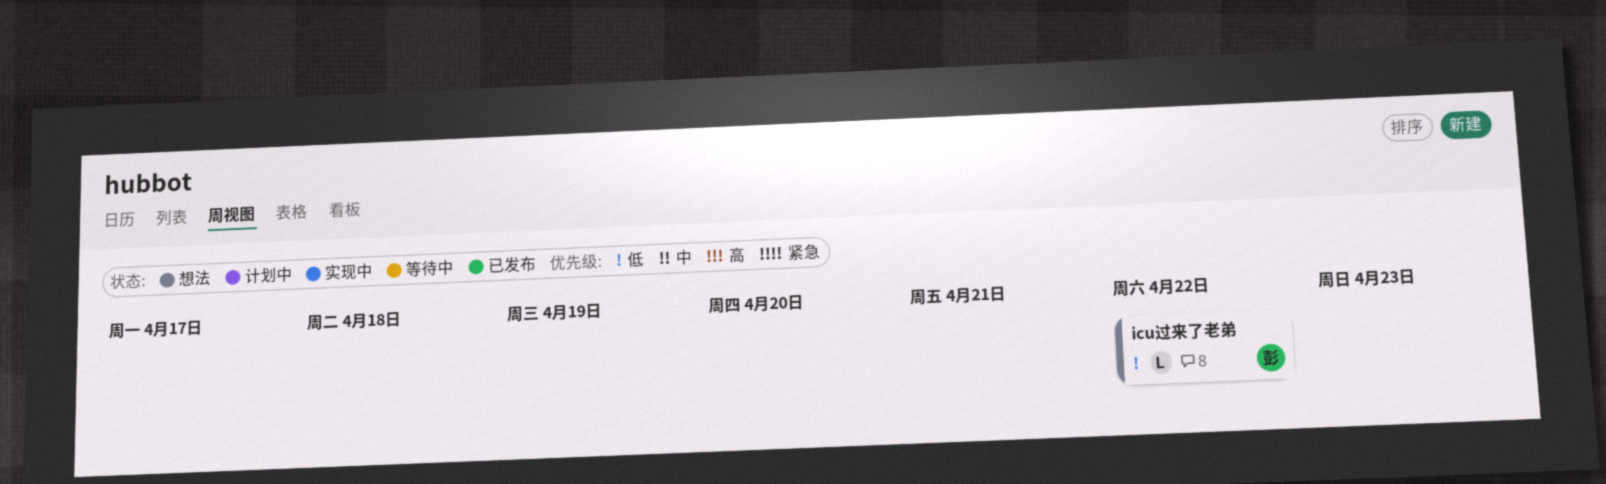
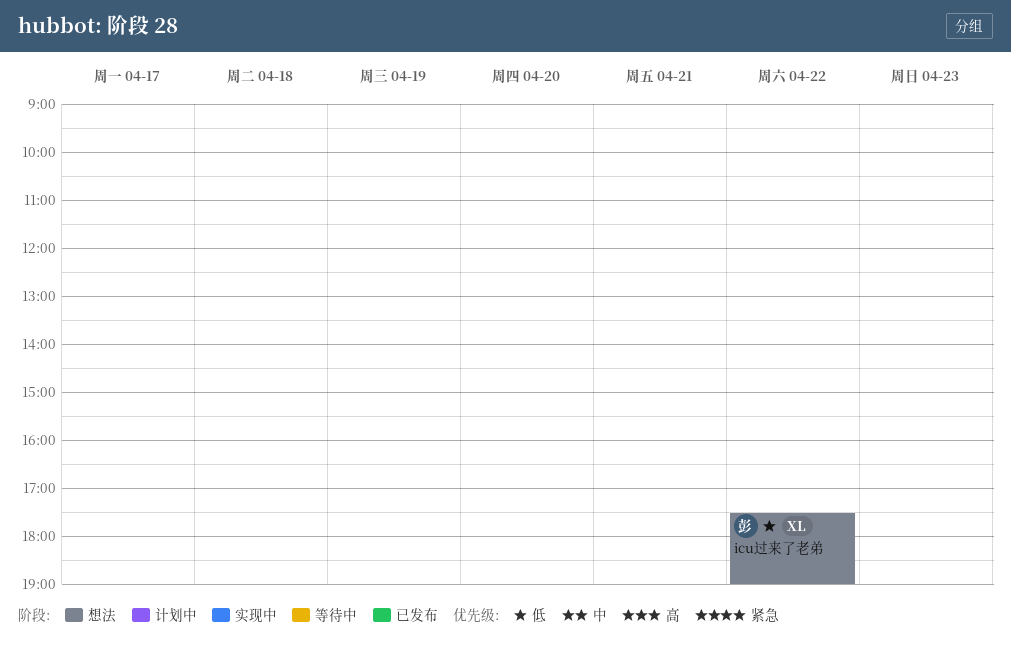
icu过来了老弟, estimate: L -> XL

